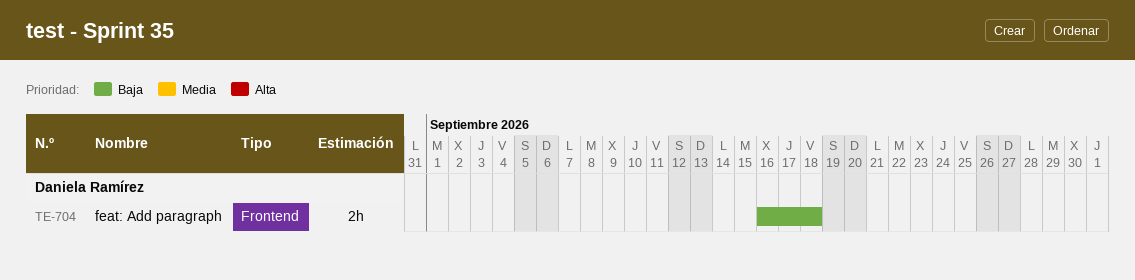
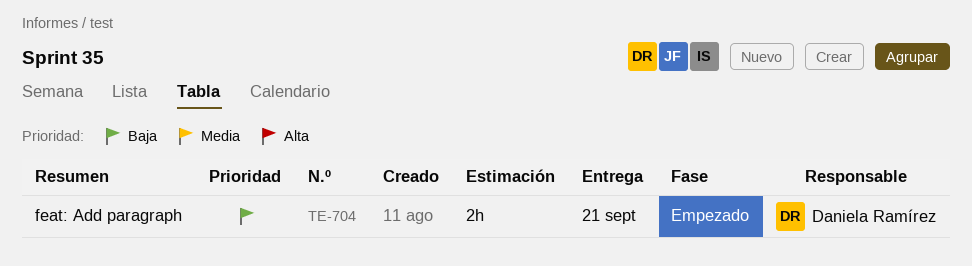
TE-704, due: Sep 18 -> Sep 21

